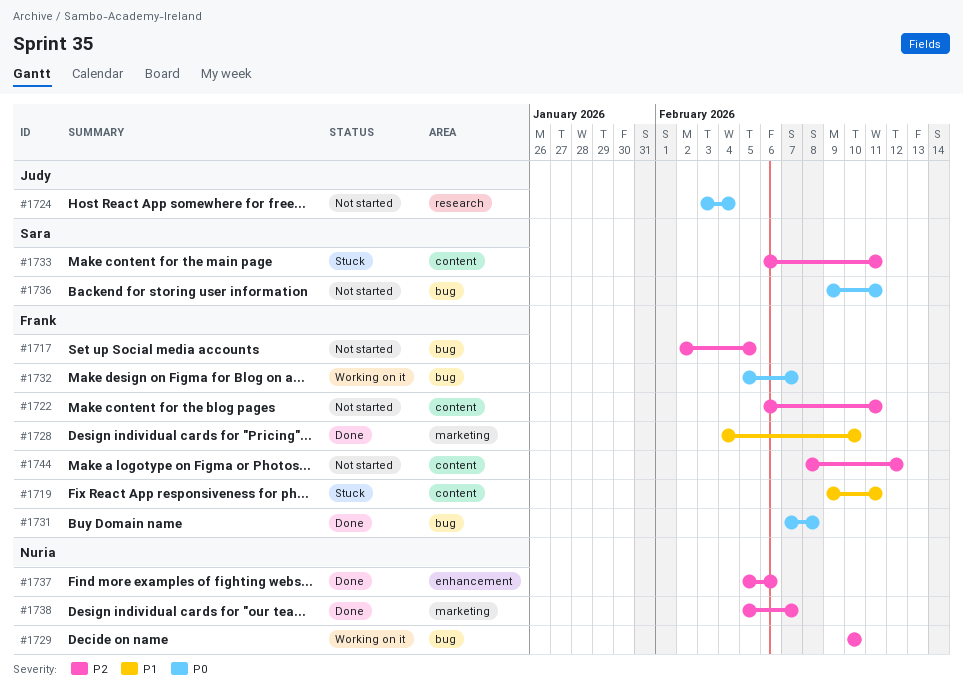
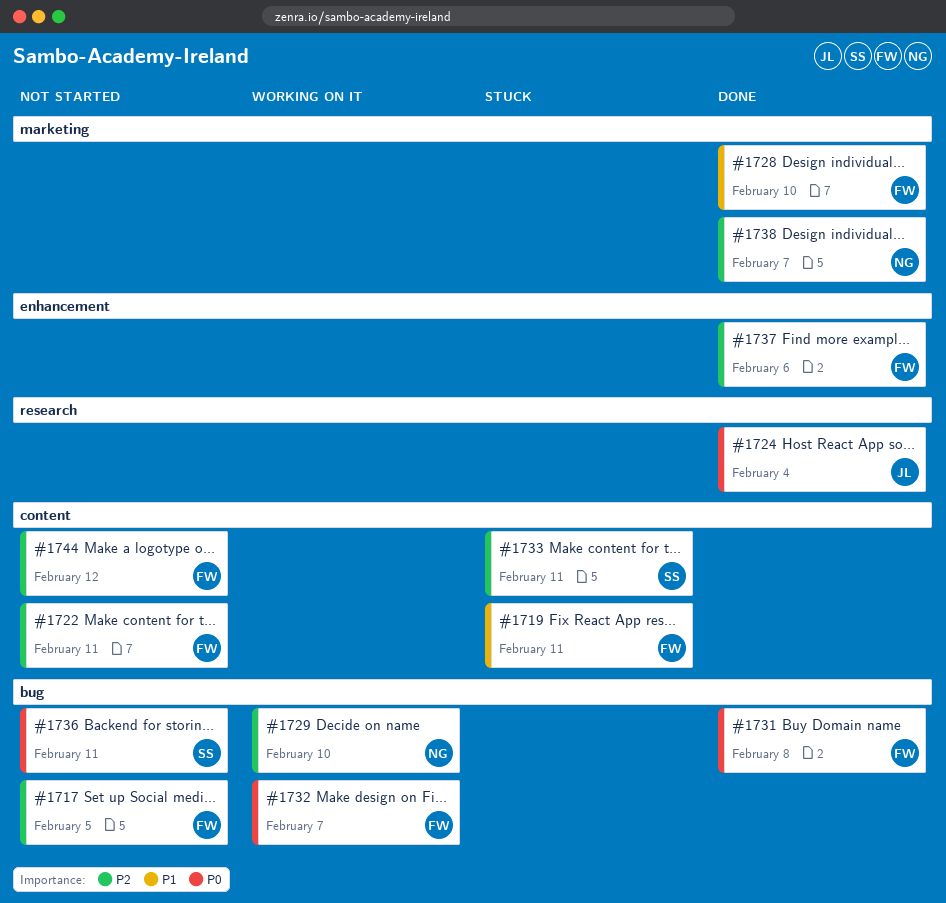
#1724, status: Not started -> Done
#1737, owner: Nuria -> Frank

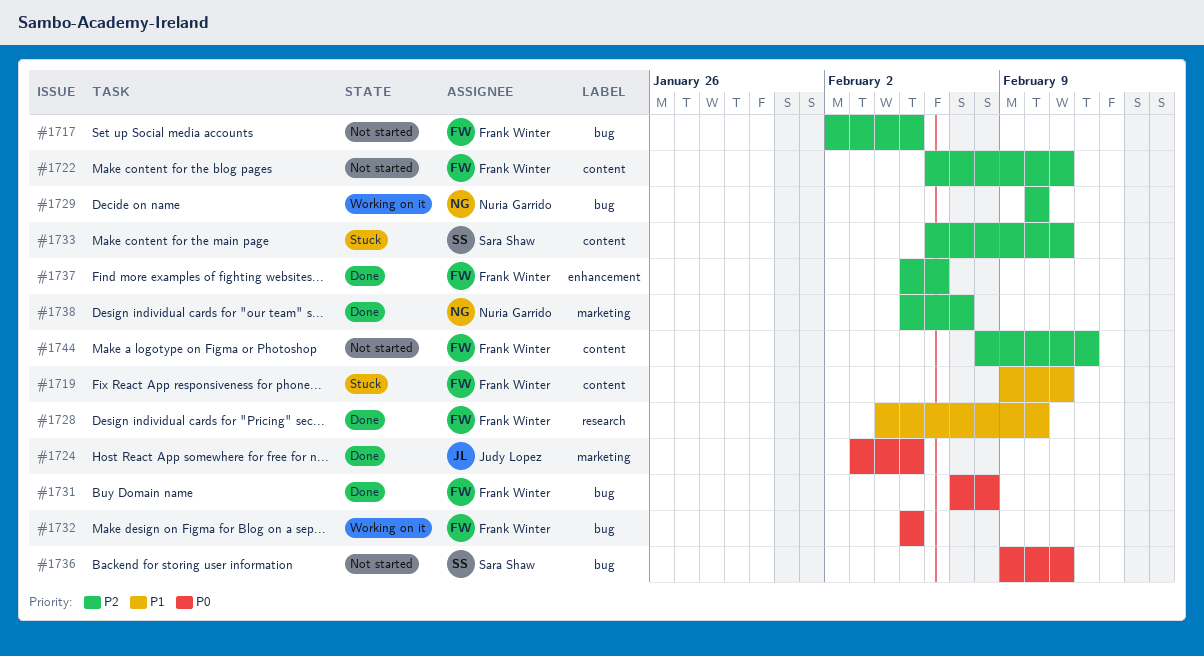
#1724, label: research -> marketing
#1724, due: Feb 4 -> Feb 5
#1728, label: marketing -> research
#1732, due: Feb 7 -> Feb 5

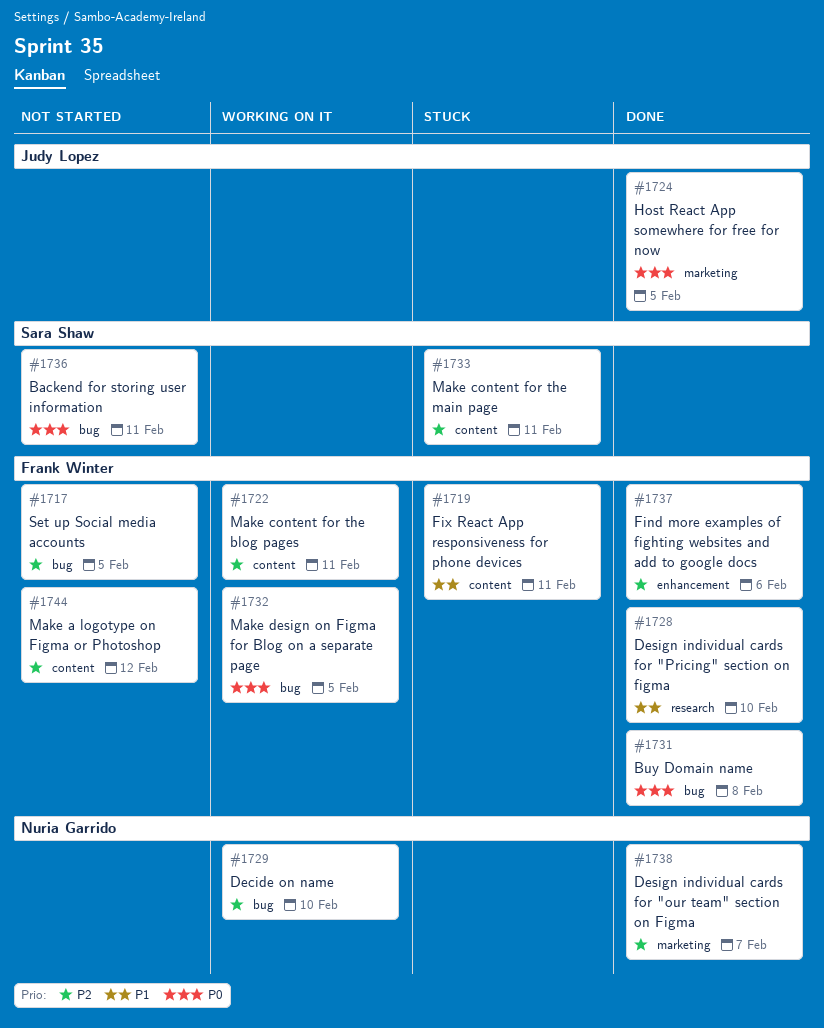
#1722, status: Not started -> Working on it

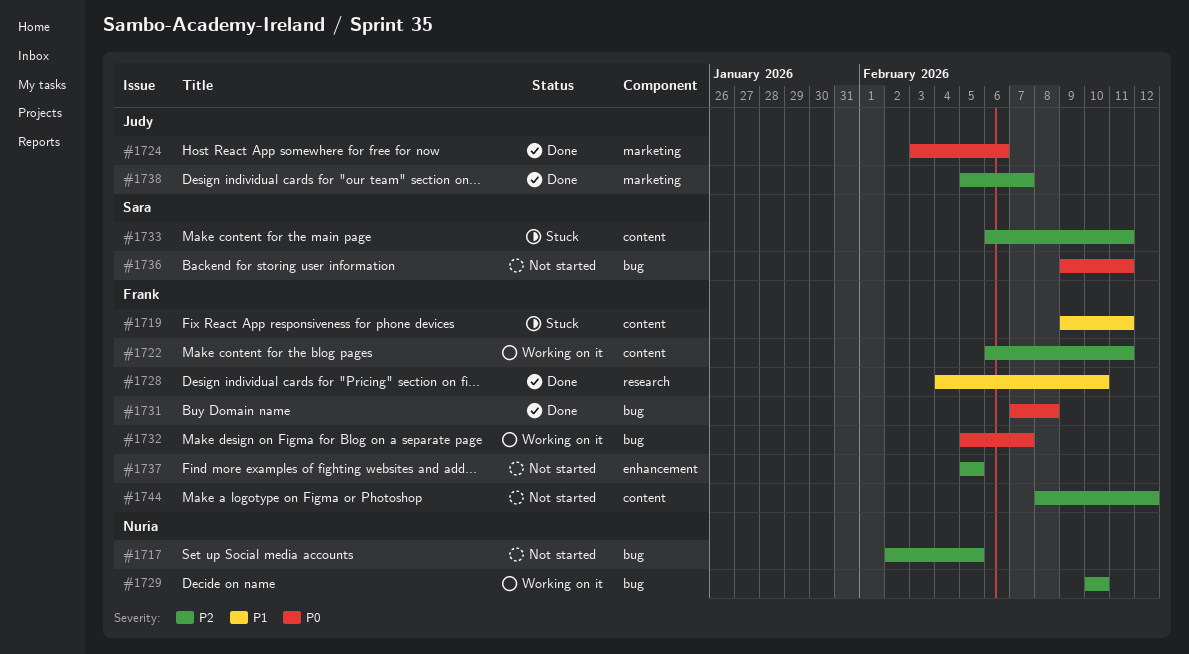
#1717, owner: Frank Winter -> Nuria Garrido
#1724, due: Feb 5 -> Feb 6
#1732, due: Feb 5 -> Feb 7
#1737, status: Done -> Not started
#1737, due: Feb 6 -> Feb 5
#1738, owner: Nuria Garrido -> Judy Lopez

